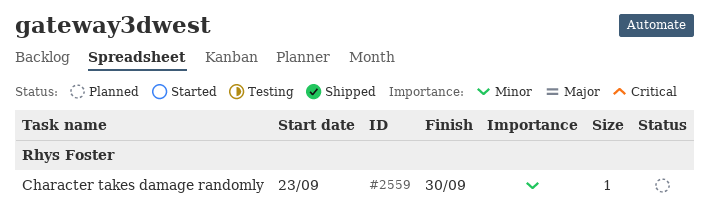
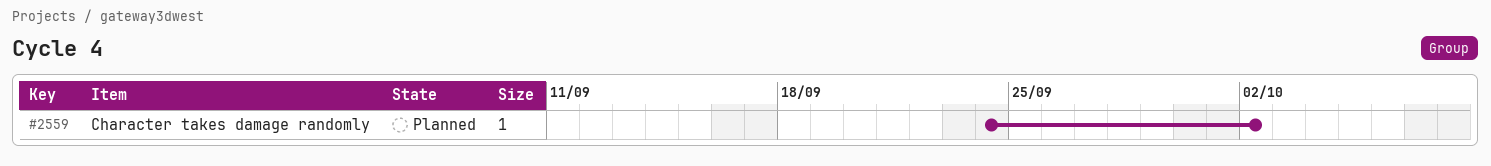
#2559, start: Sep 23 -> Sep 24
#2559, due: Sep 30 -> Oct 2

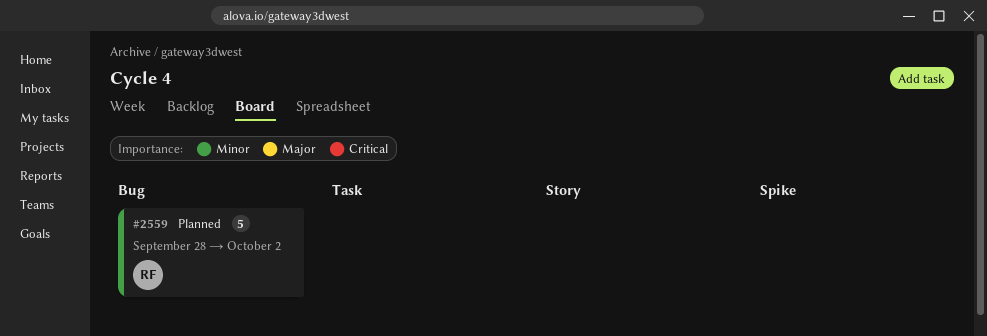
#2559, estimate: 1 -> 5
#2559, start: Sep 24 -> Sep 28

